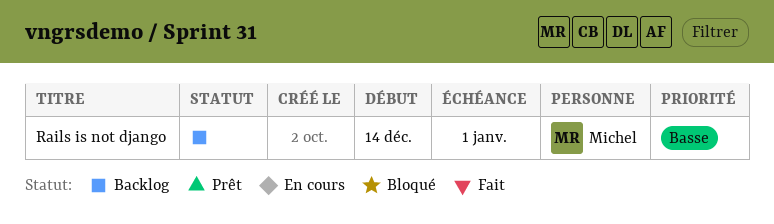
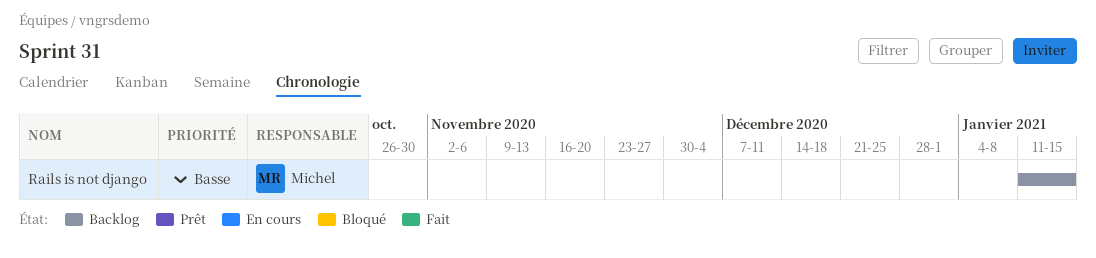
Rails is not django, start: Dec 14 -> Jan 11
Rails is not django, due: Jan 1 -> Jan 15

